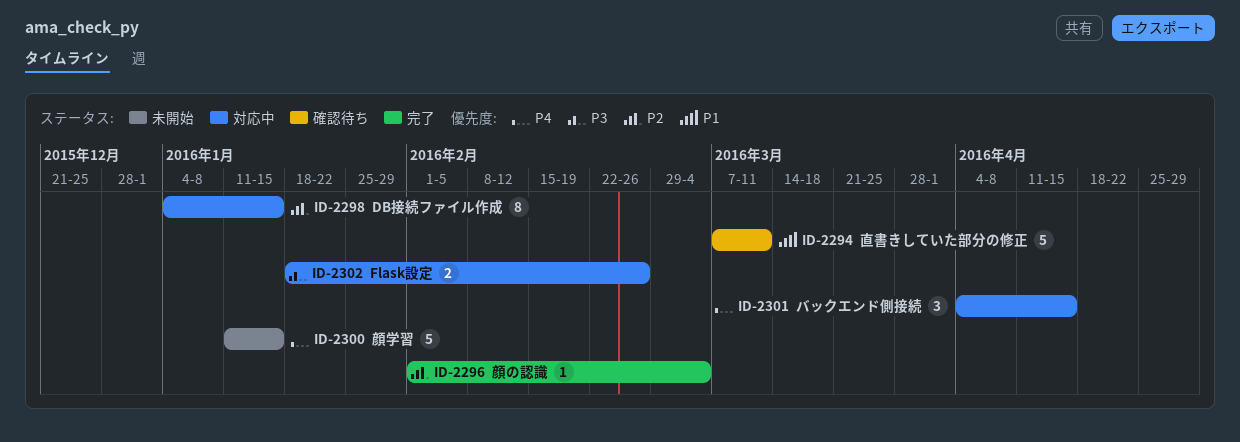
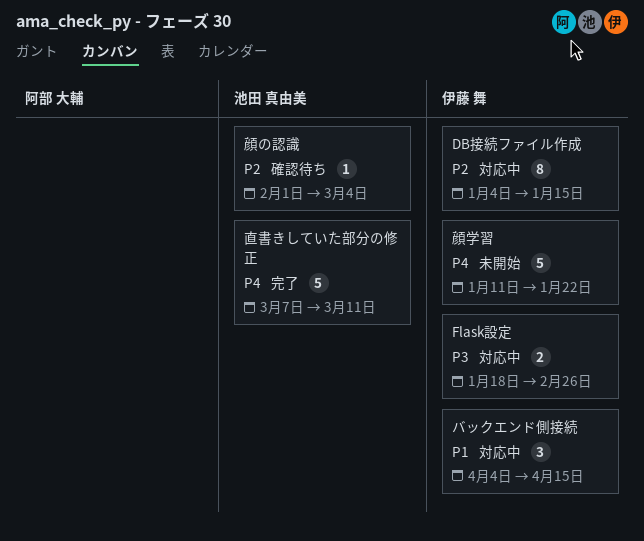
バックエンド側接続, priority: P4 -> P1
直書きしていた部分の修正, status: 確認待ち -> 完了
直書きしていた部分の修正, priority: P1 -> P4
顔の認識, status: 完了 -> 確認待ち
顔学習, due: Jan 15 -> Jan 22

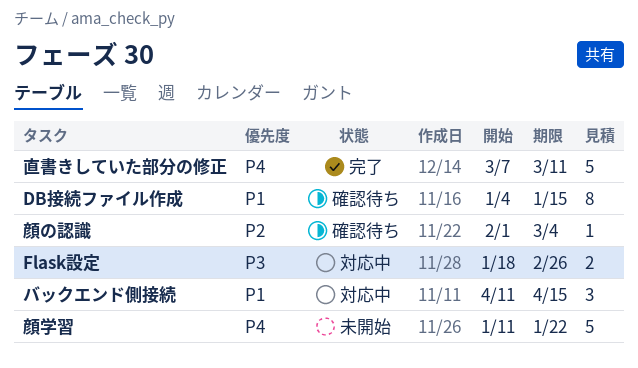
DB接続ファイル作成, status: 対応中 -> 確認待ち
DB接続ファイル作成, priority: P2 -> P1
バックエンド側接続, start: Apr 4 -> Apr 11

